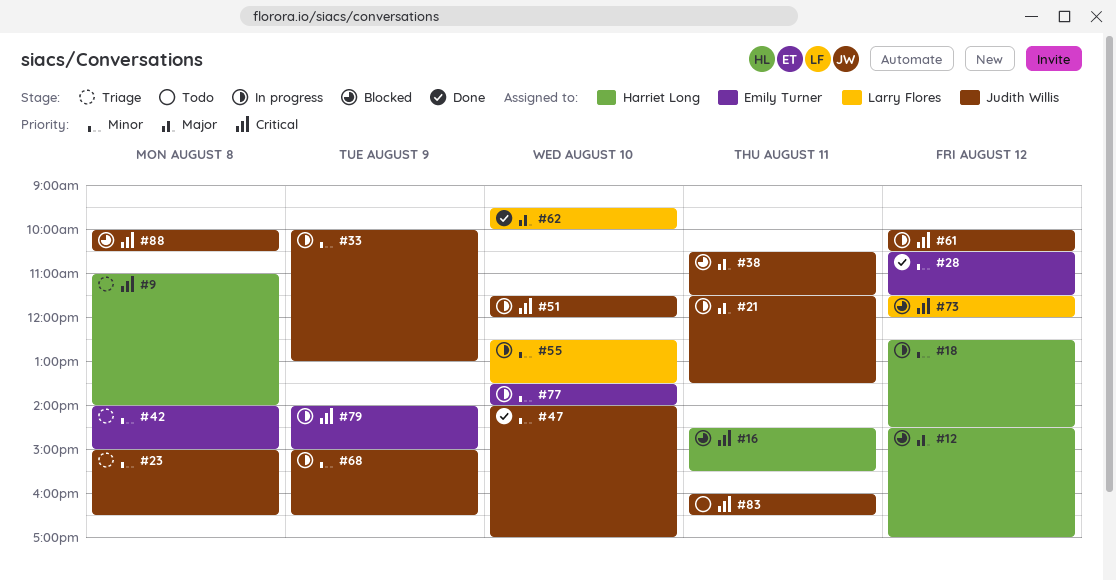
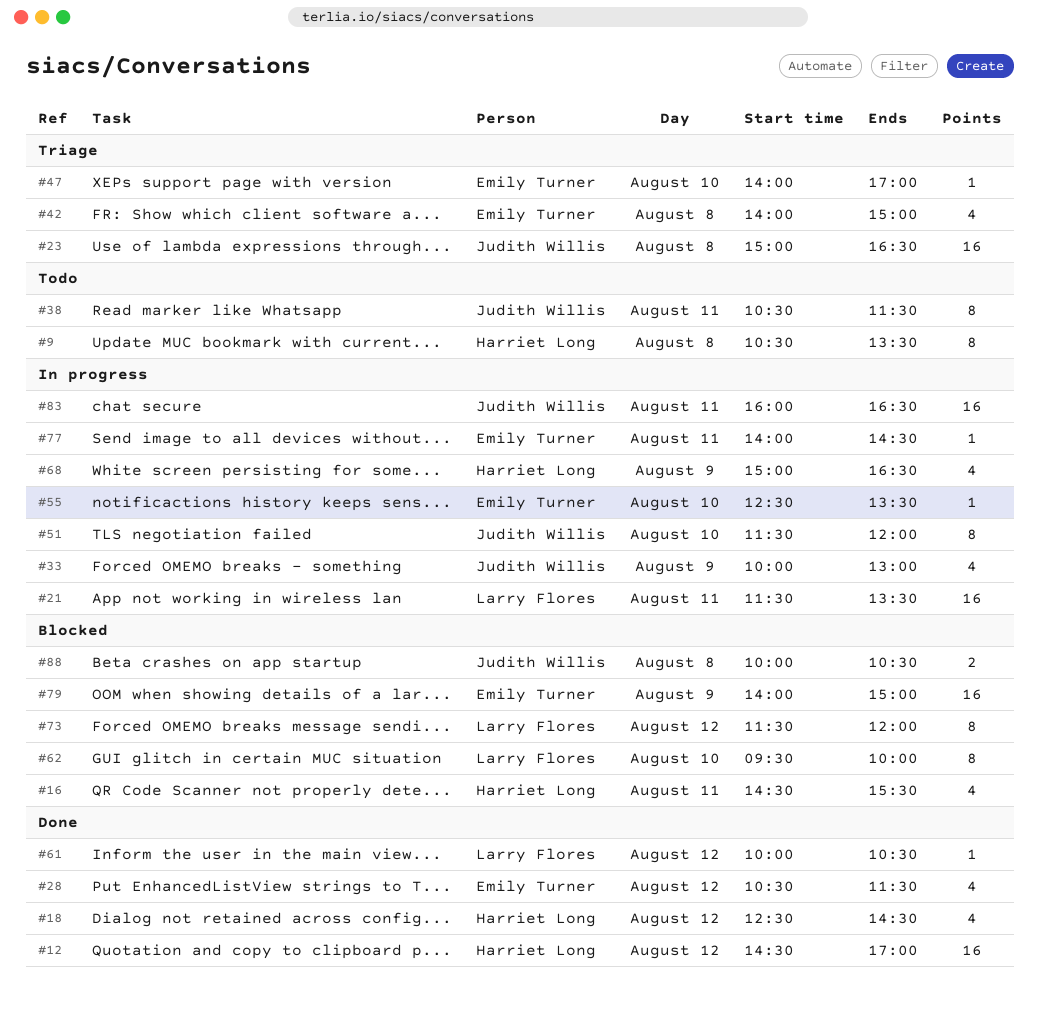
#9, status: Triage -> Todo
#9, begins: 11:00 -> 10:30
#9, ends: 14:00 -> 13:30
#12, status: Blocked -> Done
#18, status: In progress -> Done
#21, owner: Judith Willis -> Larry Flores
#38, status: Blocked -> Todo
#47, status: Done -> Triage
#47, owner: Judith Willis -> Emily Turner
#55, owner: Larry Flores -> Emily Turner
#61, status: In progress -> Done
#61, owner: Judith Willis -> Larry Flores
#62, status: Done -> Blocked
#68, owner: Judith Willis -> Harriet Long
#77, day: Aug 10 -> Aug 11
#77, begins: 13:30 -> 14:00
#77, ends: 14:00 -> 14:30
#79, status: In progress -> Blocked
#83, status: Todo -> In progress

